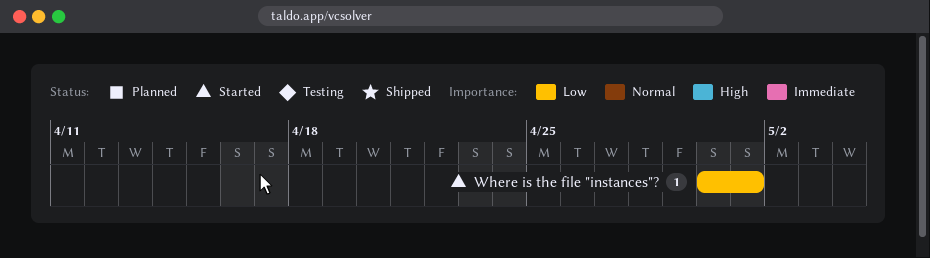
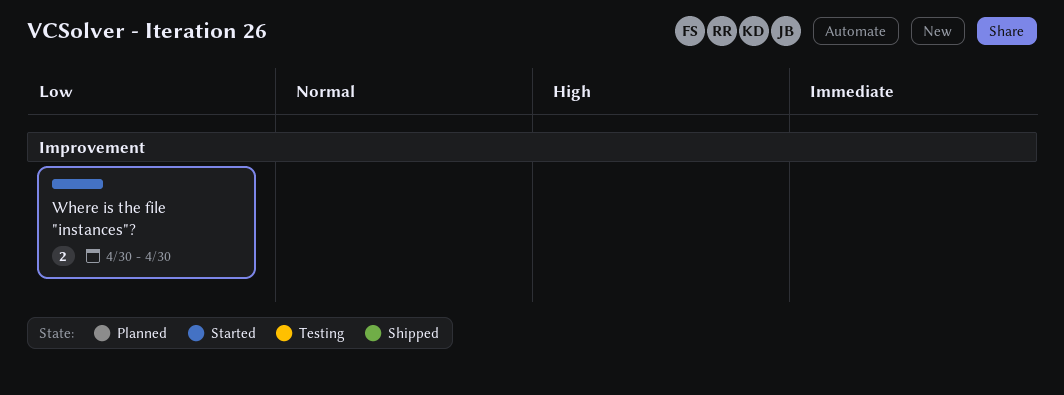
Where is the file "instances"?, estimate: 1 -> 2
Where is the file "instances"?, due: May 1 -> Apr 30

